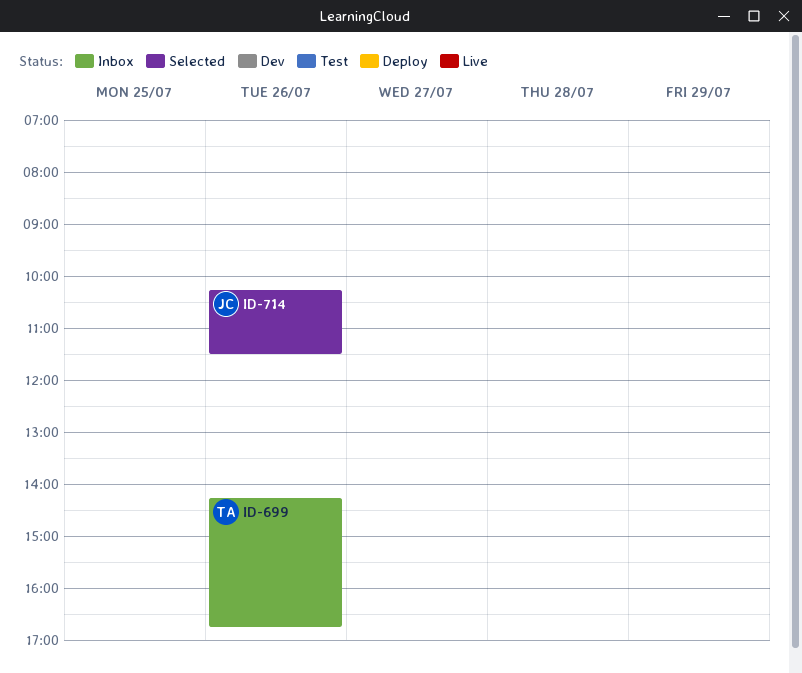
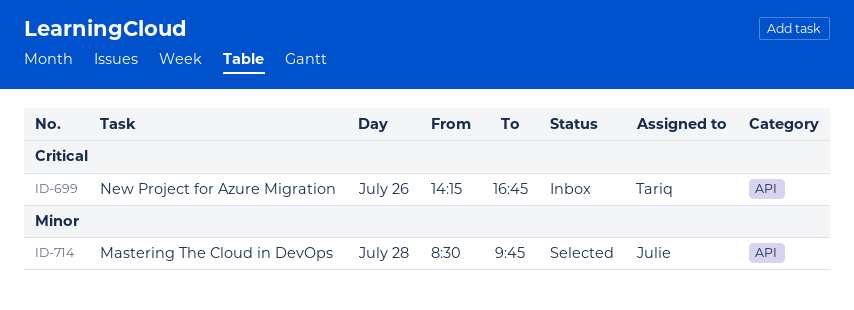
ID-714, day: Jul 26 -> Jul 28
ID-714, begins: 10:15 -> 08:30
ID-714, ends: 11:30 -> 09:45

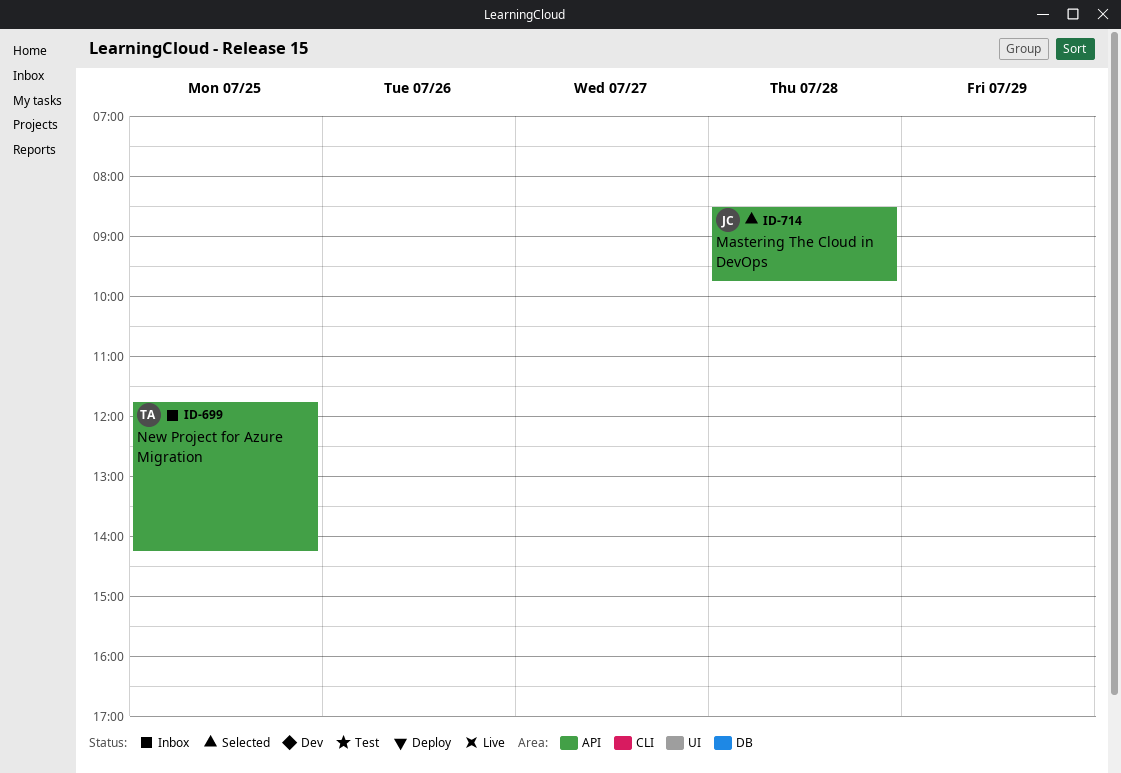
ID-699, day: Jul 26 -> Jul 25
ID-699, begins: 14:15 -> 11:45
ID-699, ends: 16:45 -> 14:15

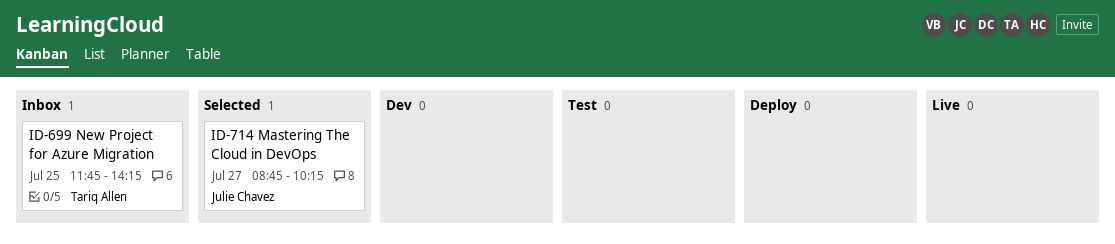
ID-714, day: Jul 28 -> Jul 27
ID-714, begins: 08:30 -> 08:45
ID-714, ends: 09:45 -> 10:15

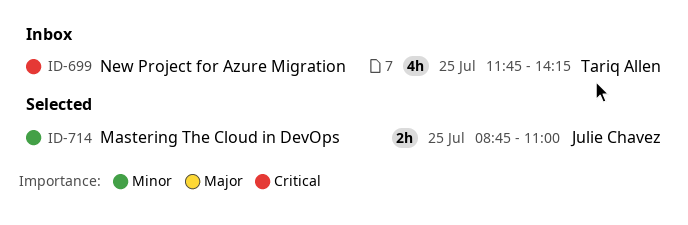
ID-714, day: Jul 27 -> Jul 25
ID-714, ends: 10:15 -> 11:00

